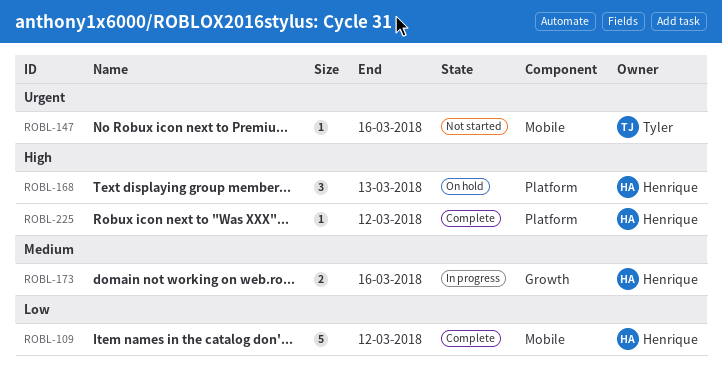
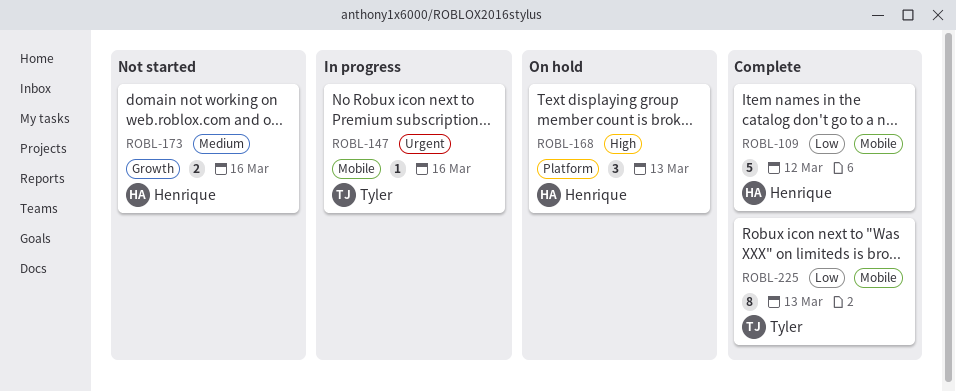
ROBL-147, status: Not started -> In progress
ROBL-173, status: In progress -> Not started
ROBL-225, owner: Henrique -> Tyler
ROBL-225, priority: High -> Low
ROBL-225, label: Platform -> Mobile
ROBL-225, estimate: 1 -> 8
ROBL-225, due: Mar 12 -> Mar 13

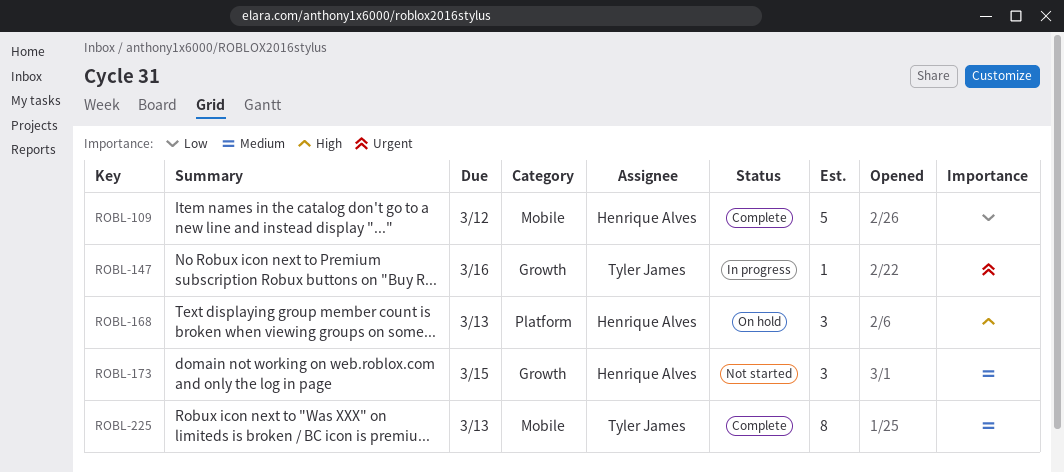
ROBL-147, label: Mobile -> Growth
ROBL-173, estimate: 2 -> 3
ROBL-173, due: Mar 16 -> Mar 15
ROBL-225, priority: Low -> Medium

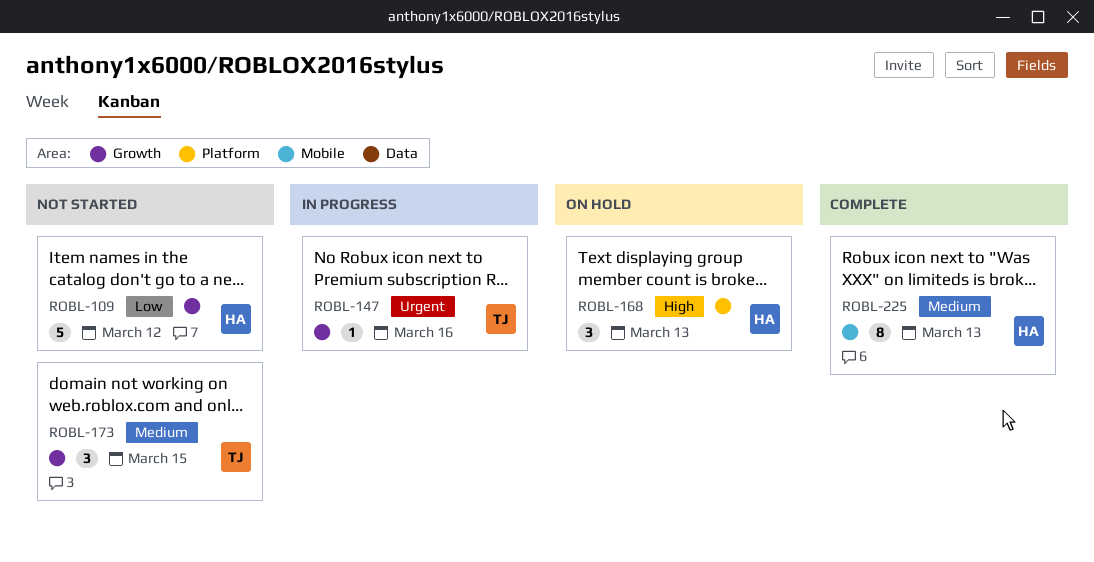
ROBL-109, status: Complete -> Not started
ROBL-109, label: Mobile -> Growth
ROBL-173, owner: Henrique Alves -> Tyler James
ROBL-225, owner: Tyler James -> Henrique Alves

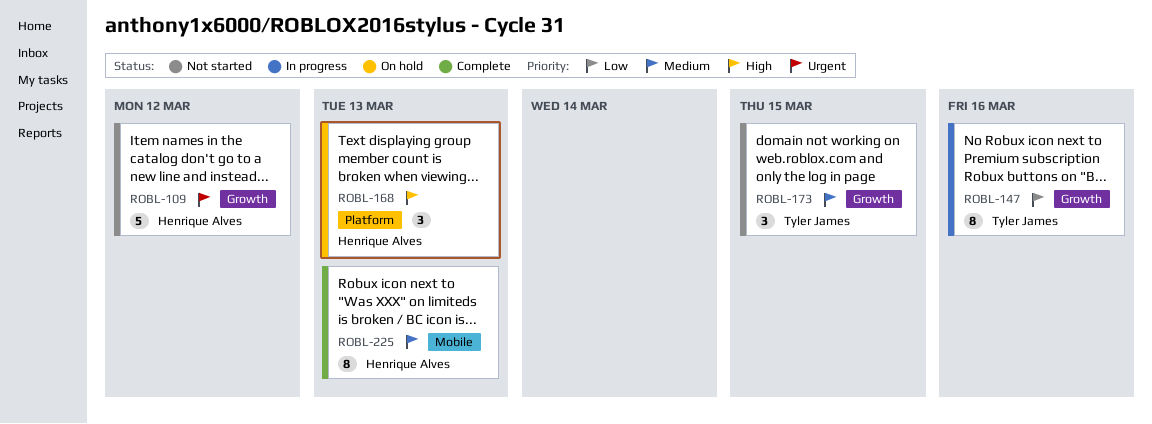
ROBL-109, priority: Low -> Urgent
ROBL-147, priority: Urgent -> Low
ROBL-147, estimate: 1 -> 8

